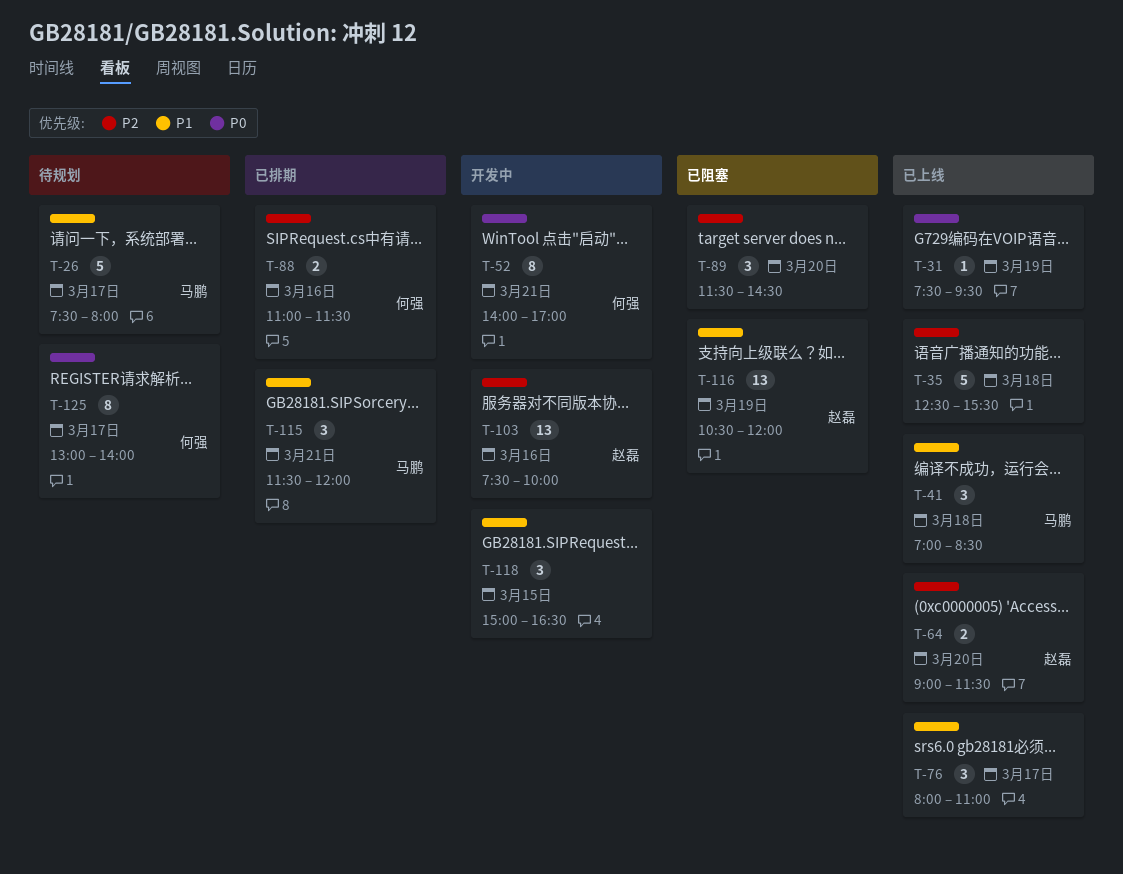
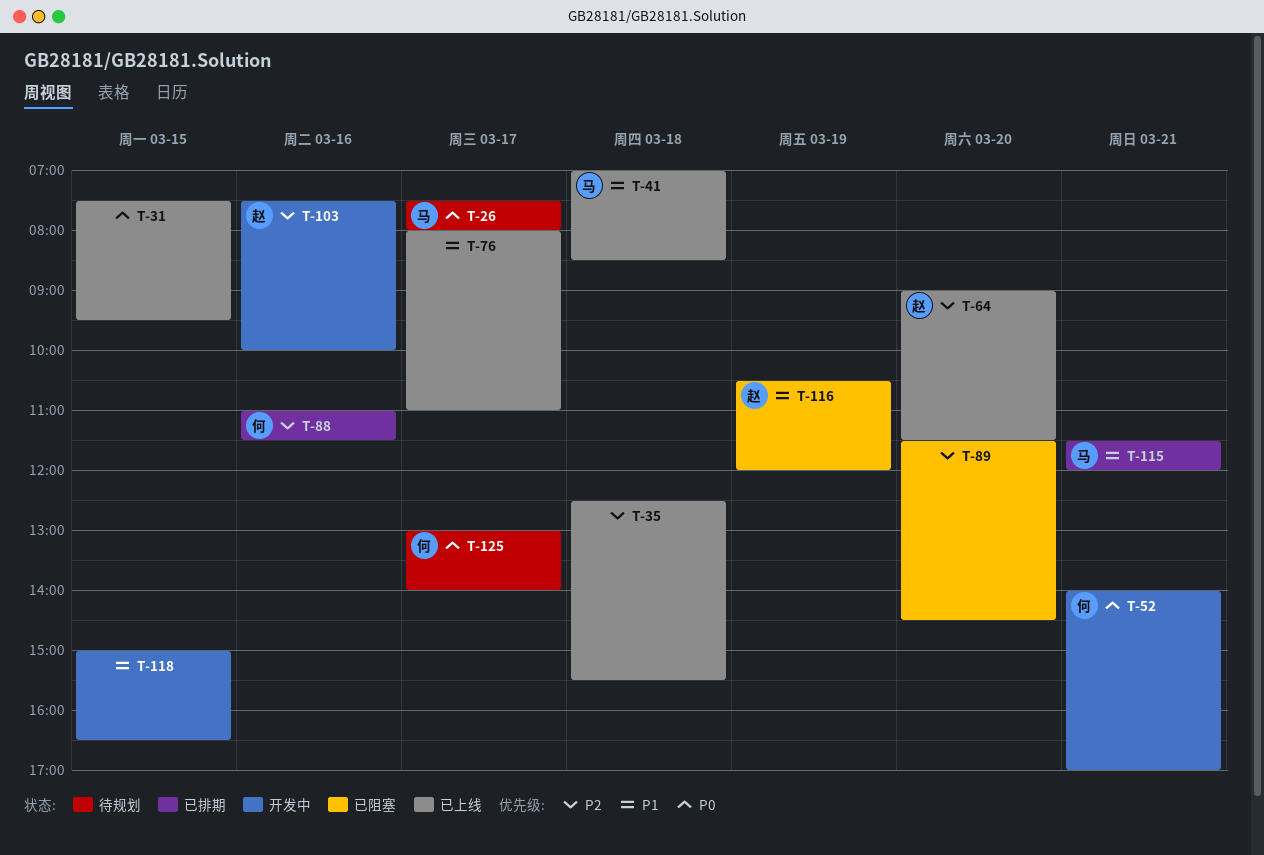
T-26, priority: P1 -> P0
T-31, day: Mar 19 -> Mar 15

